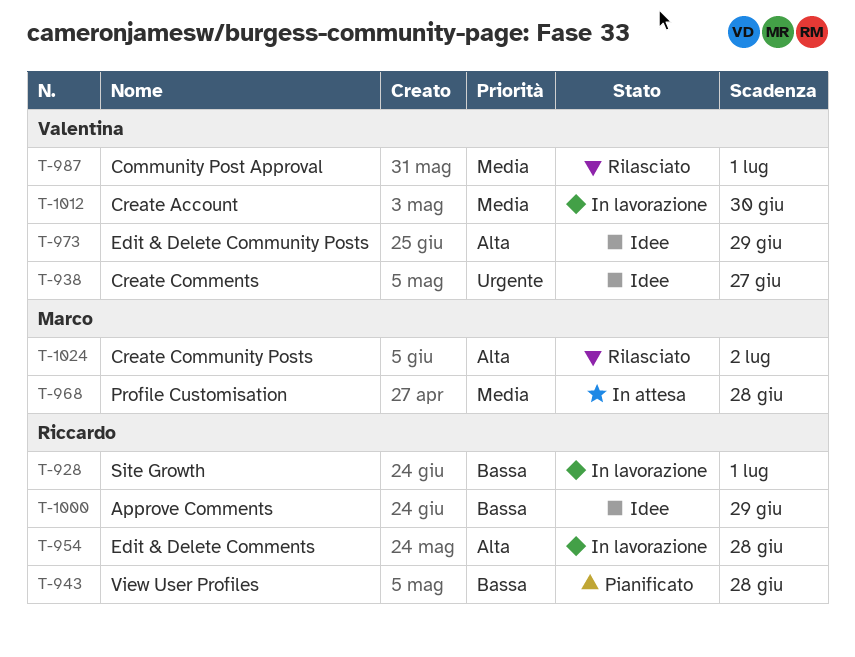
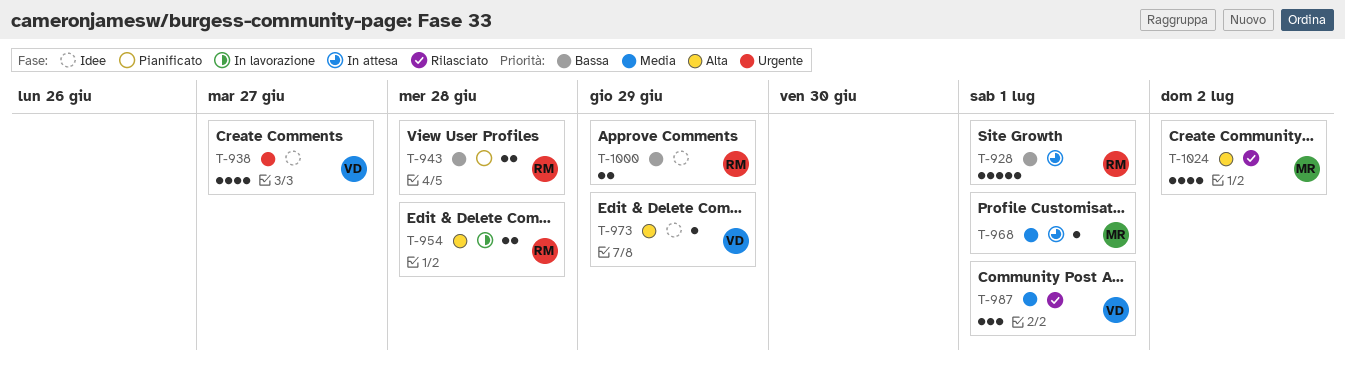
T-928, status: In lavorazione -> In attesa
T-968, due: Jun 28 -> Jul 1
T-1012: present -> none

